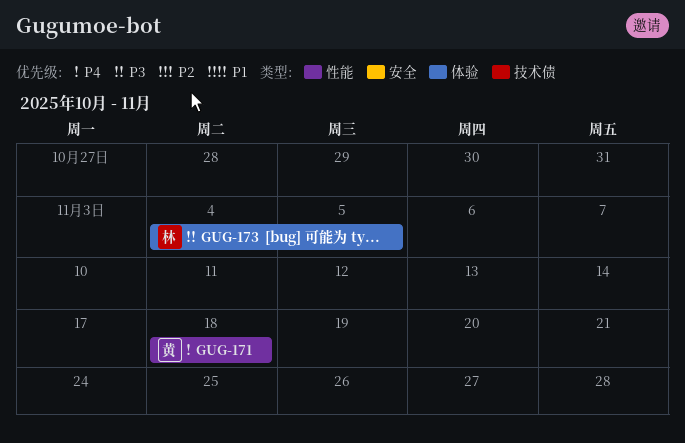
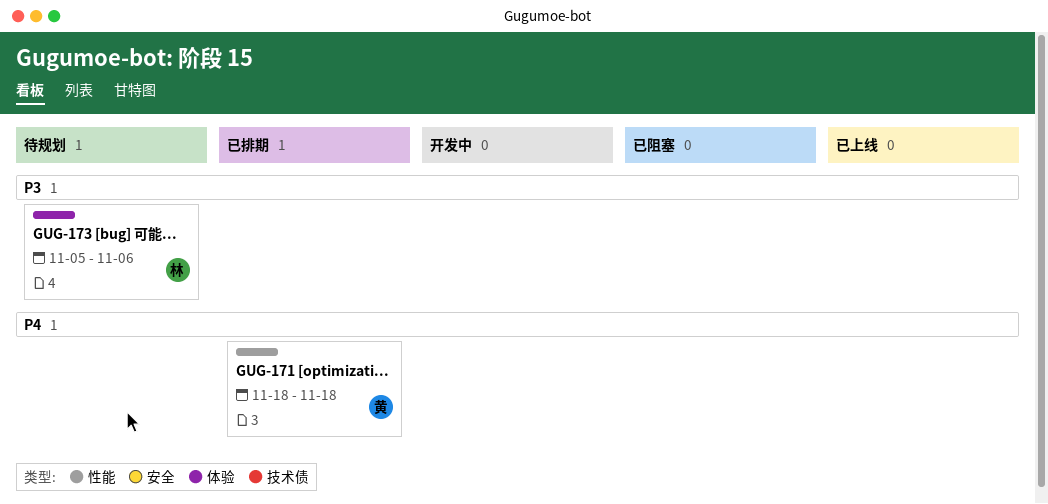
GUG-173, start: Nov 4 -> Nov 5
GUG-173, due: Nov 5 -> Nov 6

